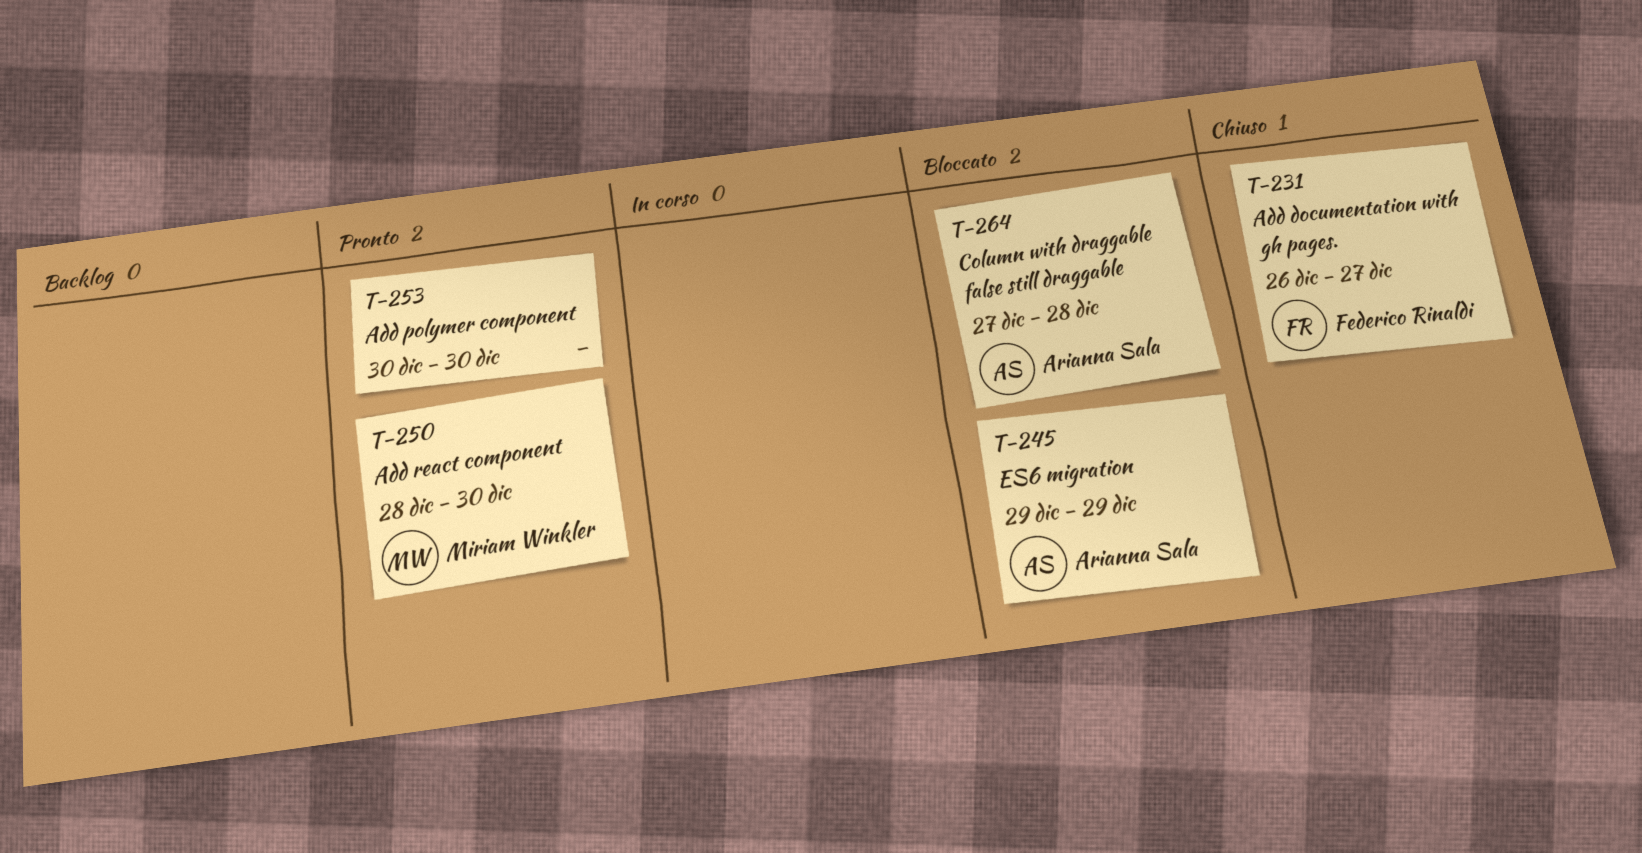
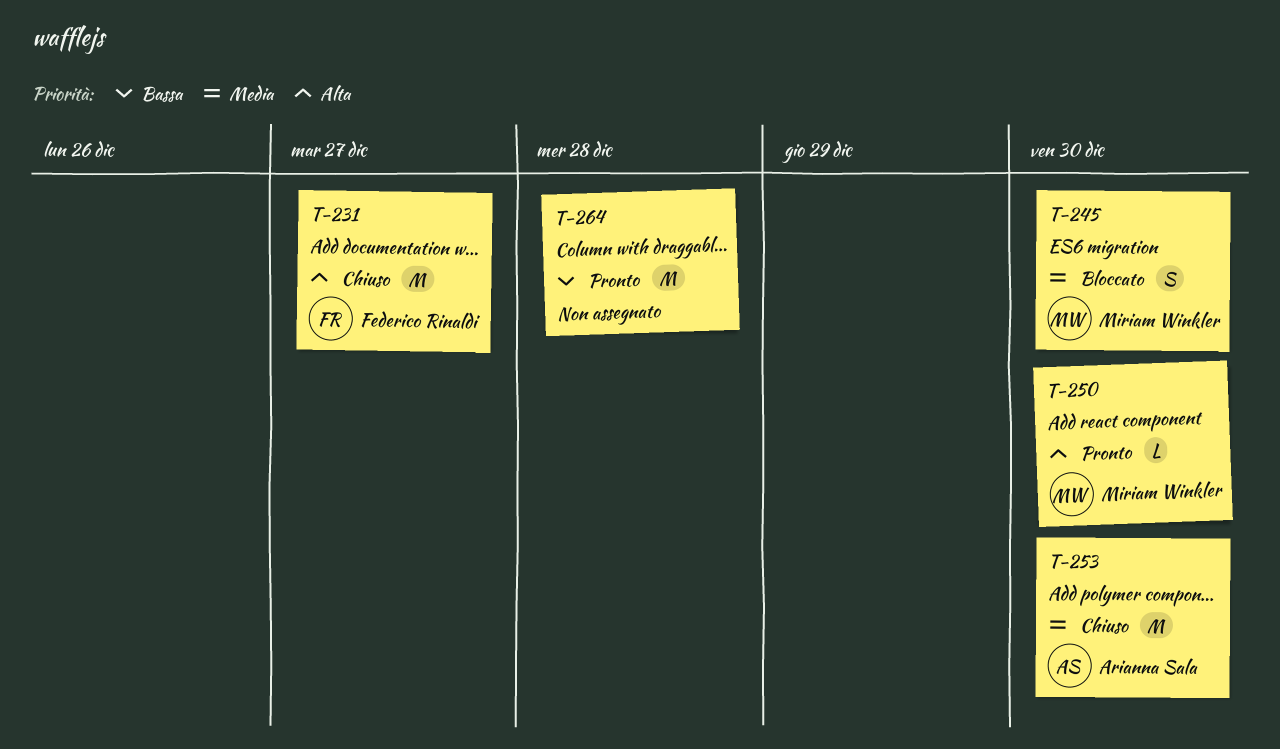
T-245, owner: Arianna Sala -> Miriam Winkler
T-245, due: Dec 29 -> Dec 30
T-253, status: Pronto -> Chiuso
T-253, owner: none -> Arianna Sala
T-264, status: Bloccato -> Pronto
T-264, owner: Arianna Sala -> none

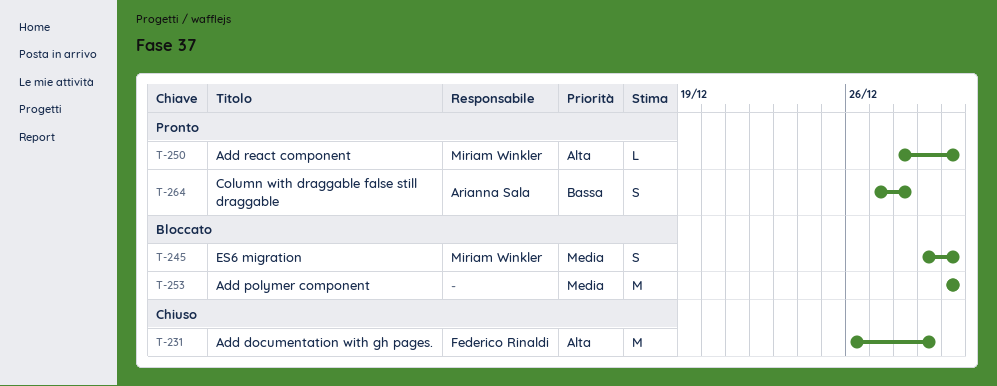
T-231, due: Dec 27 -> Dec 29
T-253, status: Chiuso -> Bloccato
T-253, owner: Arianna Sala -> none
T-264, owner: none -> Arianna Sala
T-264, estimate: M -> S

